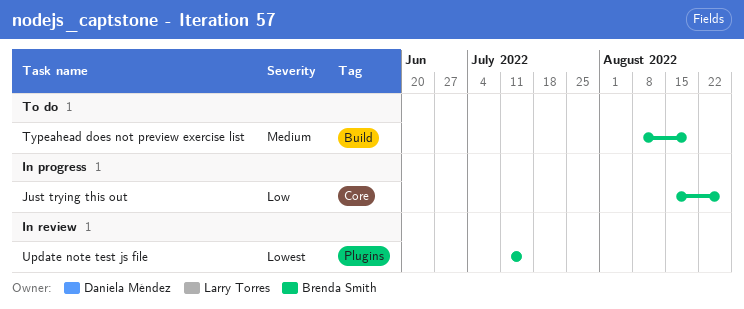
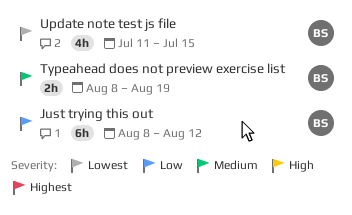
Just trying this out, start: Aug 15 -> Aug 8
Just trying this out, due: Aug 26 -> Aug 12

